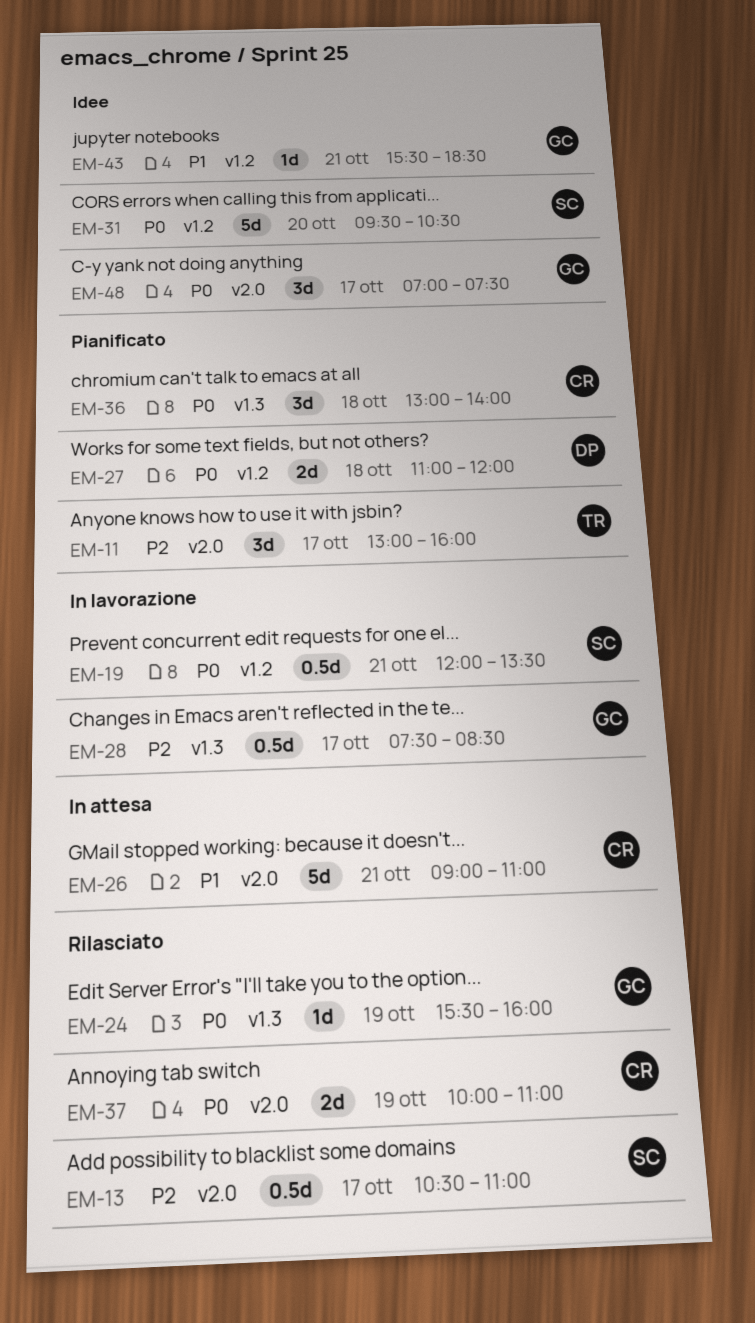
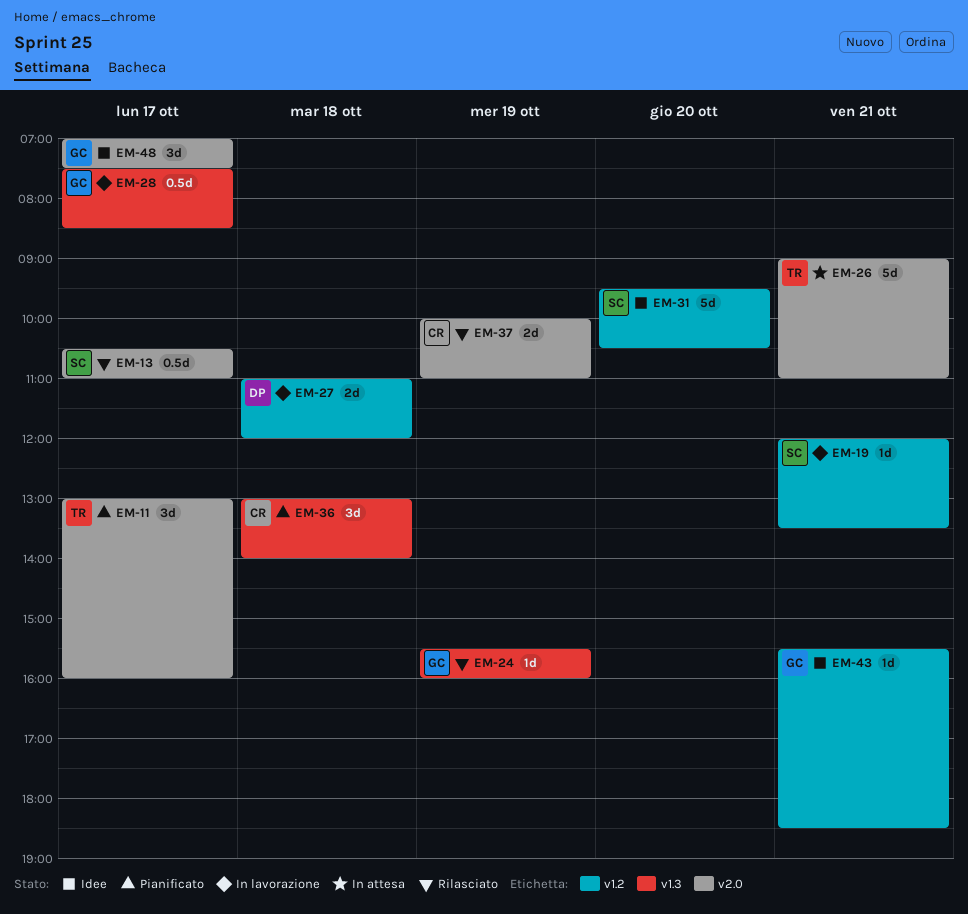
EM-19, estimate: 0.5d -> 1d
EM-26, owner: CR -> TR
EM-27, status: Pianificato -> In lavorazione

